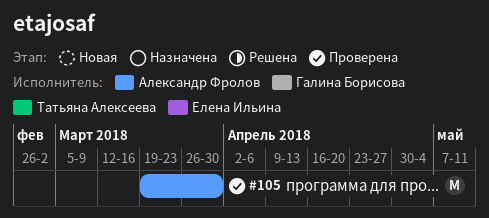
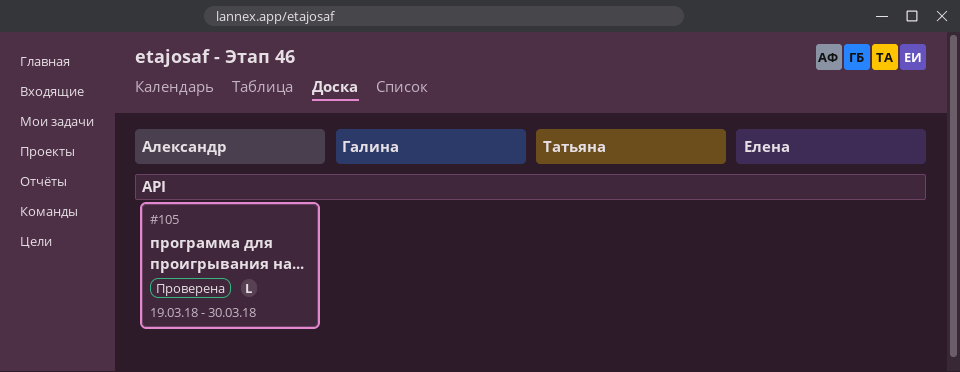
#105, estimate: M -> L

